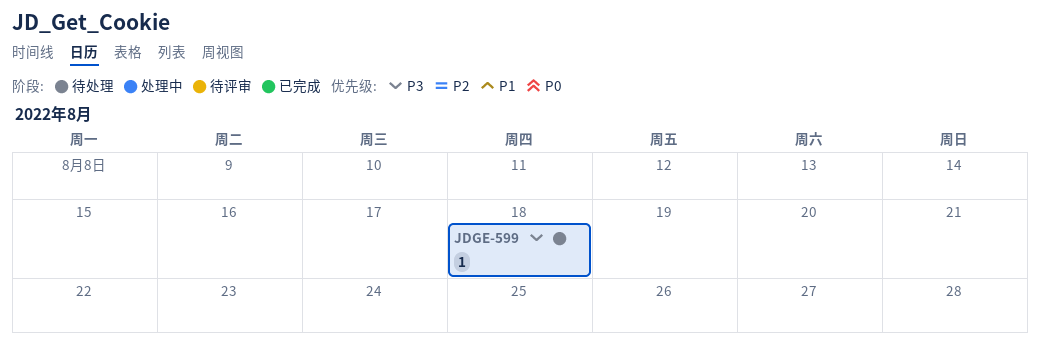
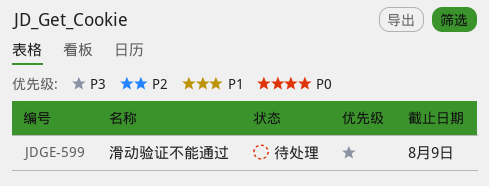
JDGE-599, due: Aug 18 -> Aug 9

